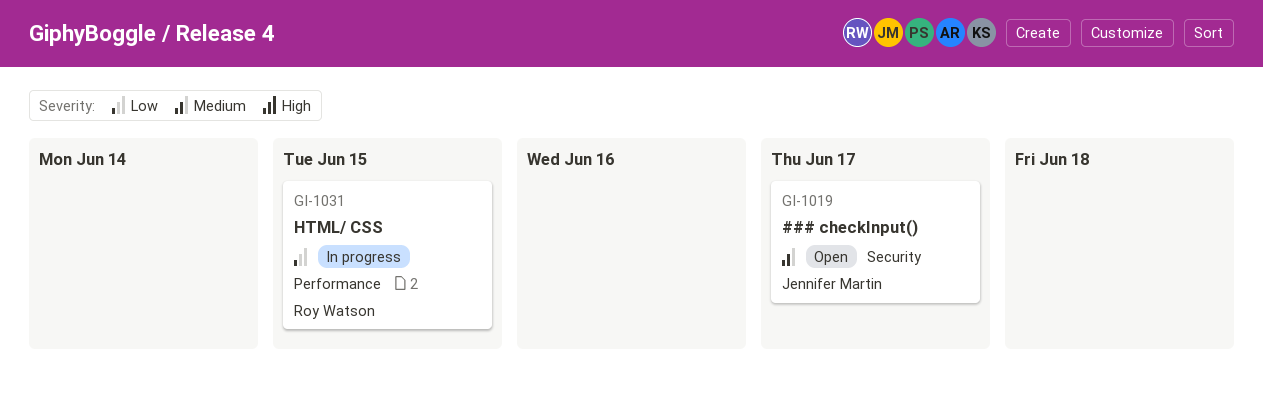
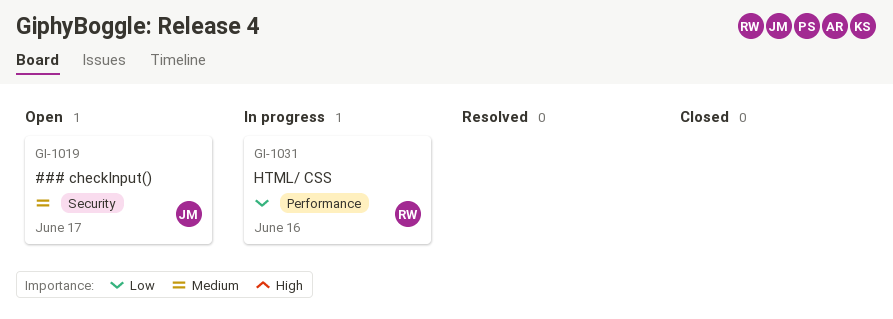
GI-1031, due: Jun 15 -> Jun 16

